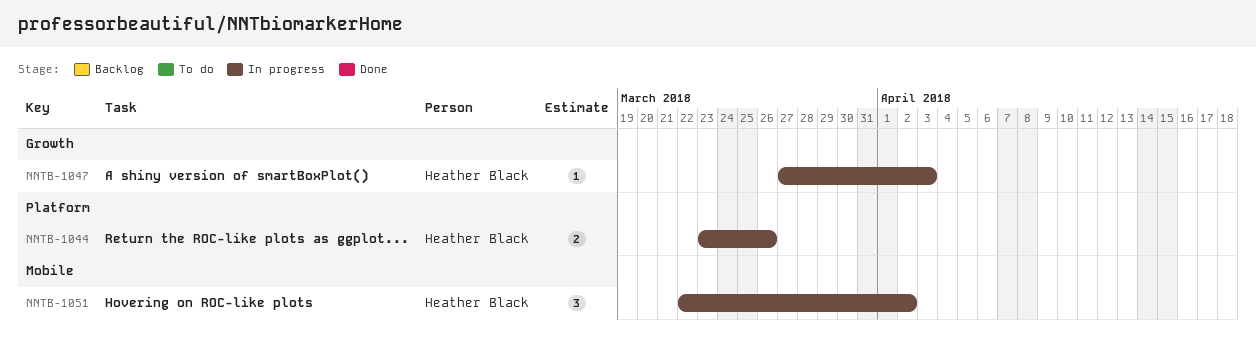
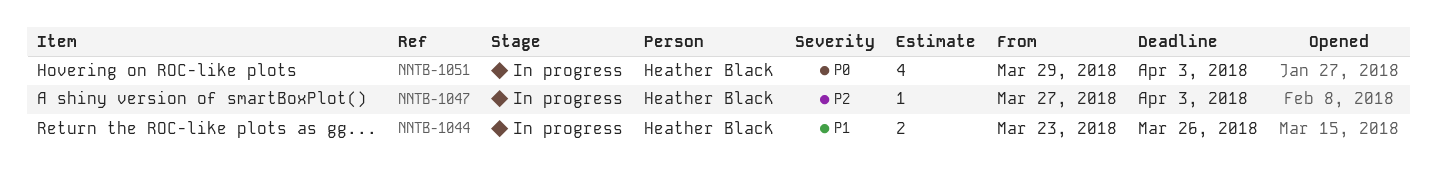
NNTB-1051, estimate: 3 -> 4
NNTB-1051, start: Mar 22 -> Mar 29
NNTB-1051, due: Apr 2 -> Apr 3

